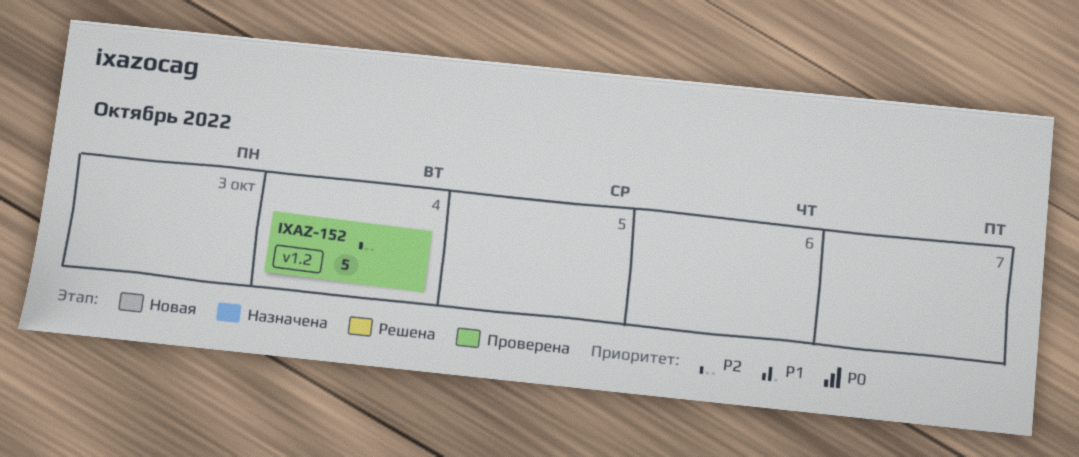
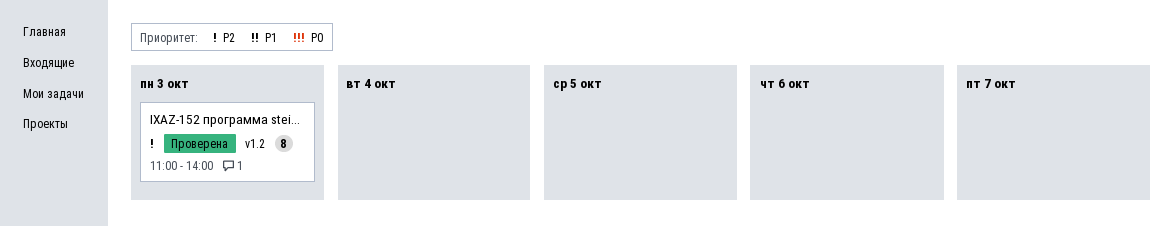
IXAZ-152, estimate: 5 -> 8
IXAZ-152, day: Oct 4 -> Oct 3

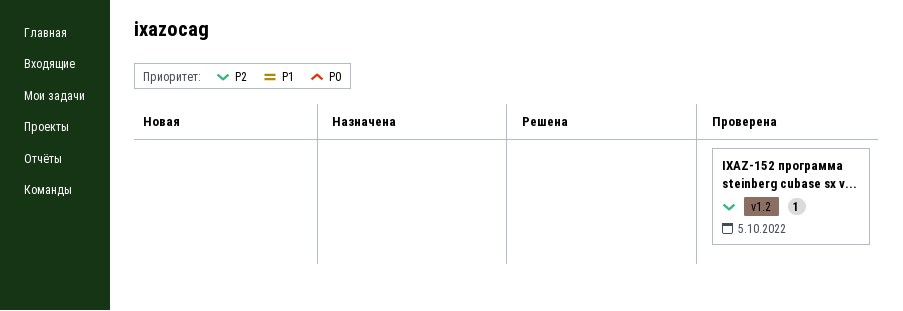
IXAZ-152, estimate: 8 -> 1
IXAZ-152, day: Oct 3 -> Oct 5

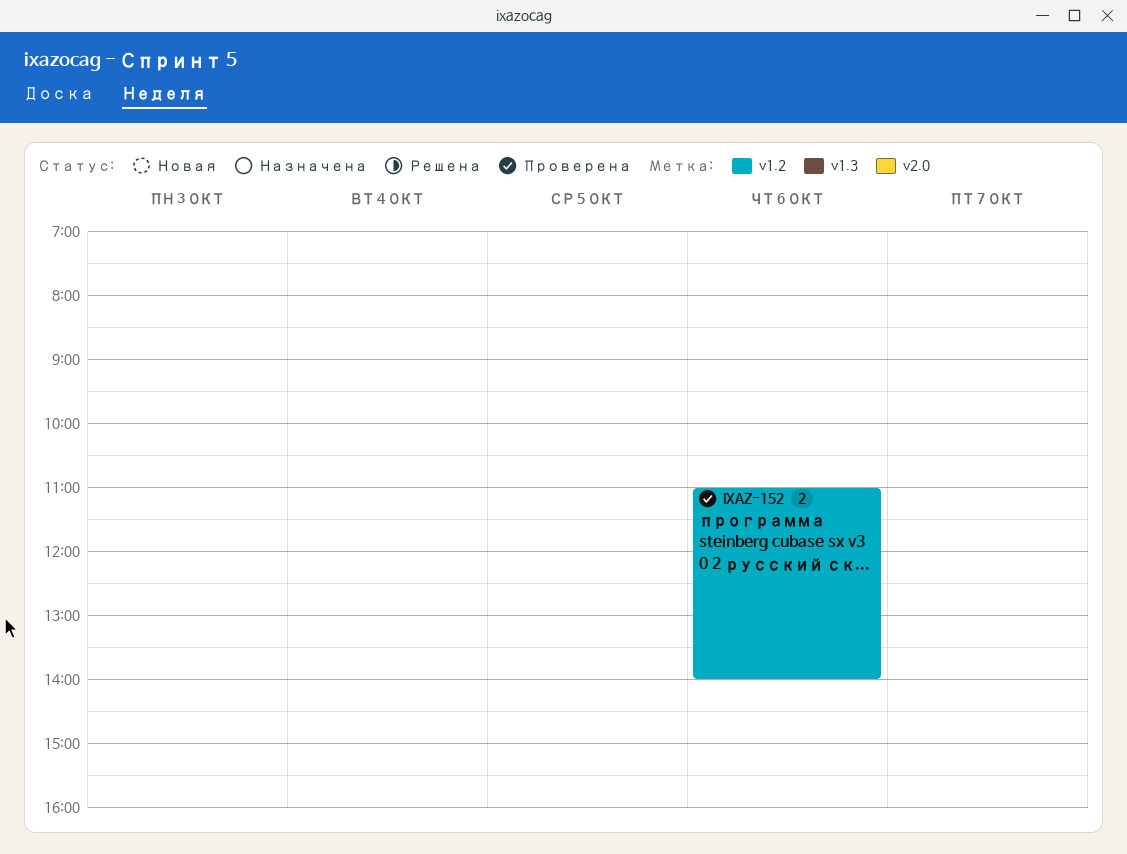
IXAZ-152, estimate: 1 -> 2
IXAZ-152, day: Oct 5 -> Oct 6

